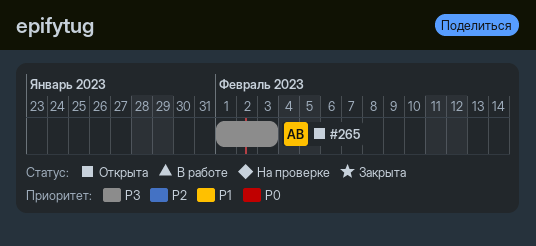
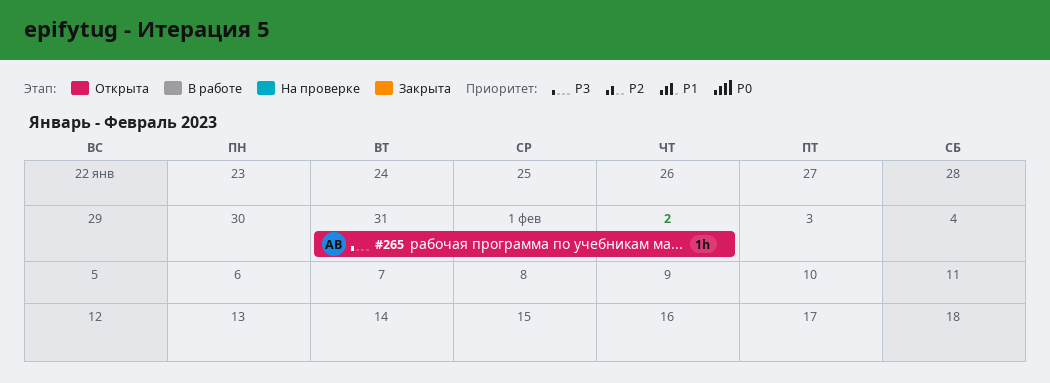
#265, start: Feb 1 -> Jan 31
#265, due: Feb 3 -> Feb 2

